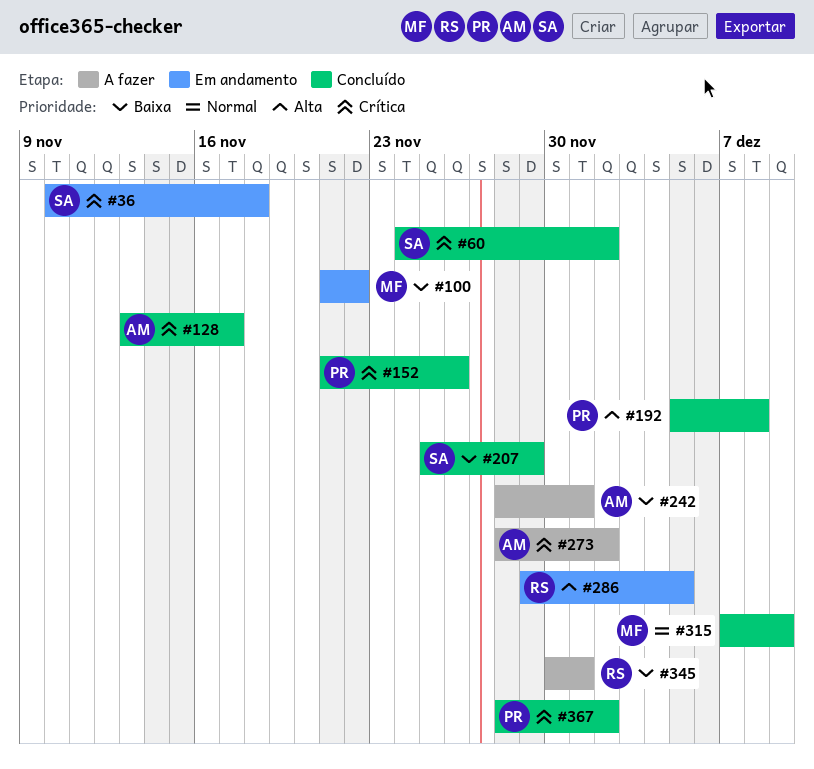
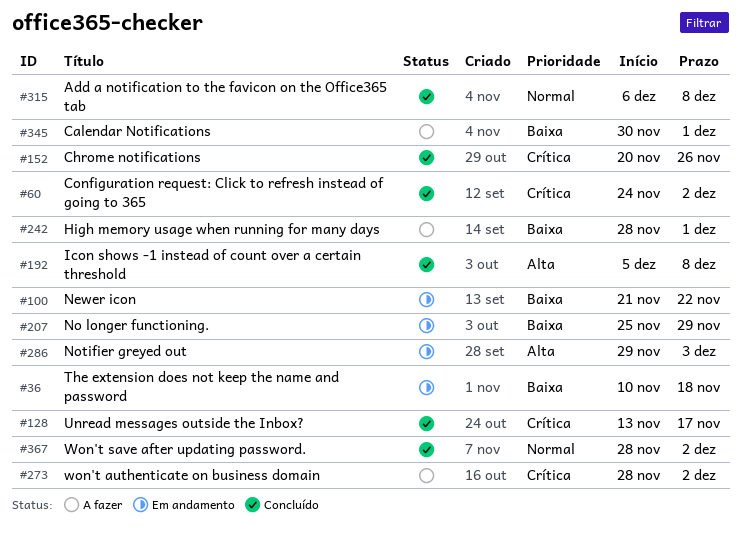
#36, priority: Crítica -> Baixa
#152, start: Nov 21 -> Nov 20
#207, status: Concluído -> Em andamento
#286, due: Dec 5 -> Dec 3
#315, start: Dec 7 -> Dec 6
#315, due: Dec 9 -> Dec 8
#367, priority: Crítica -> Normal

